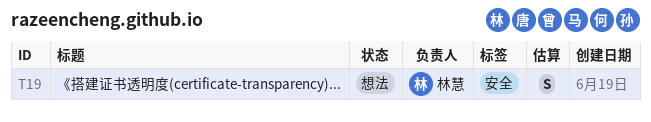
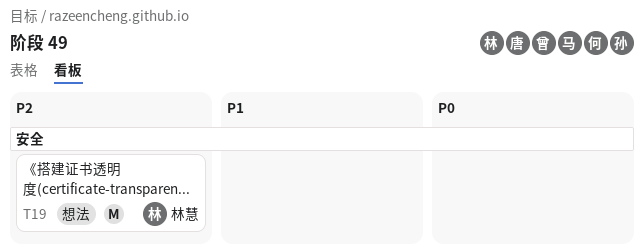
T19, estimate: S -> M

